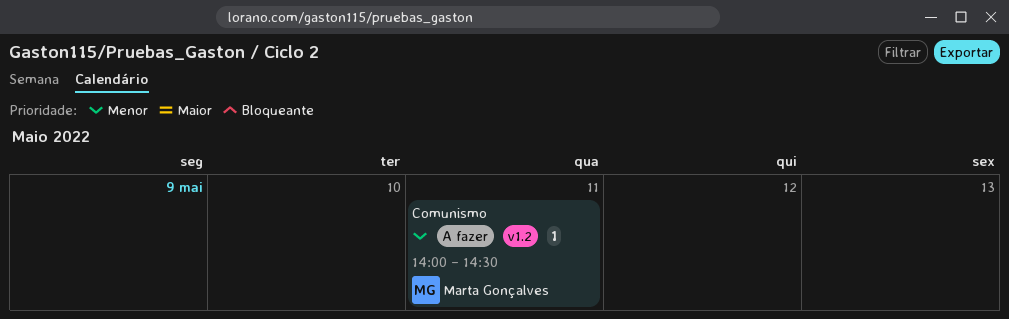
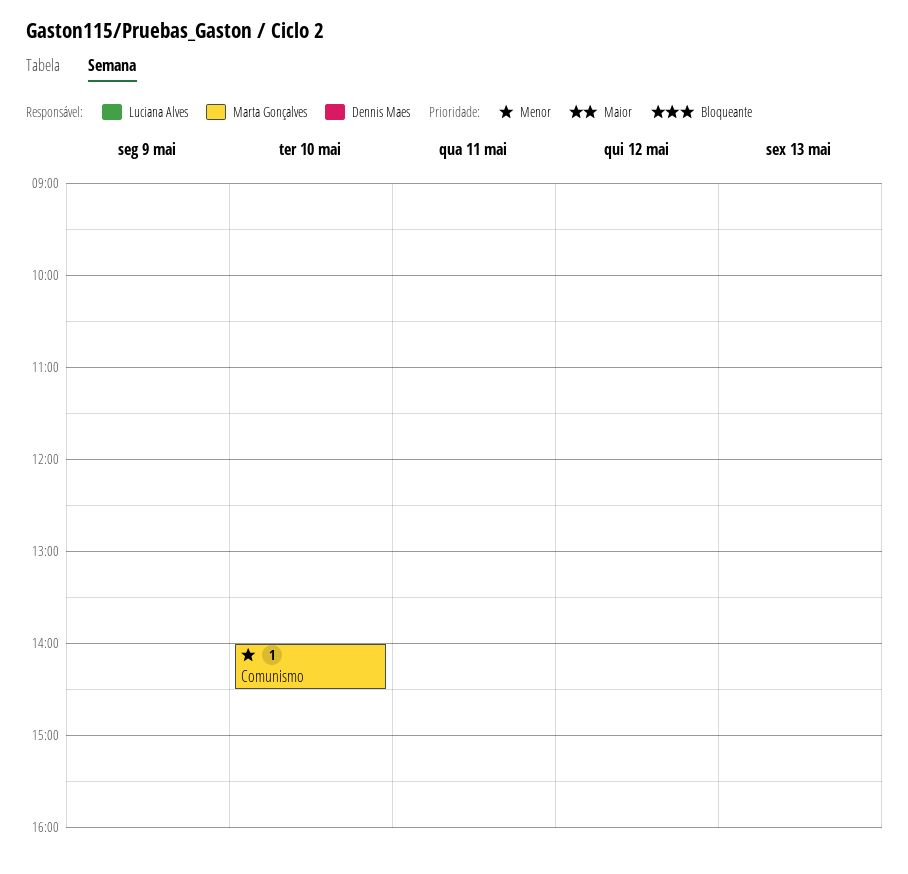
Comunismo, day: May 11 -> May 10

